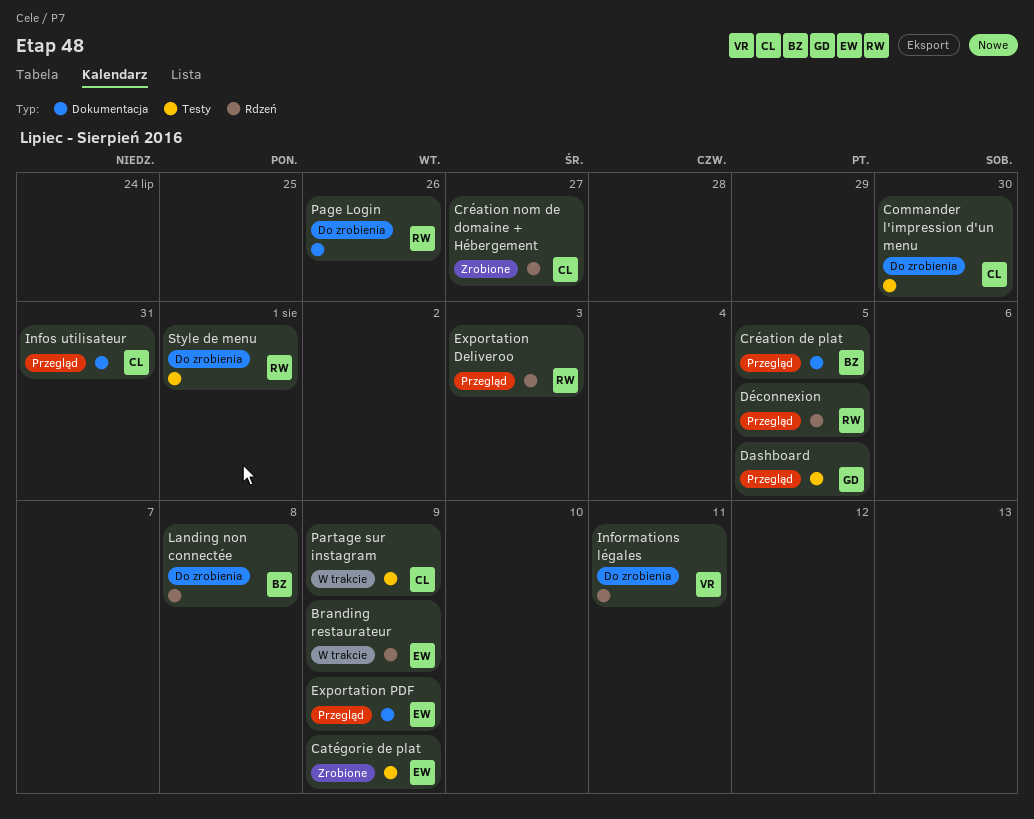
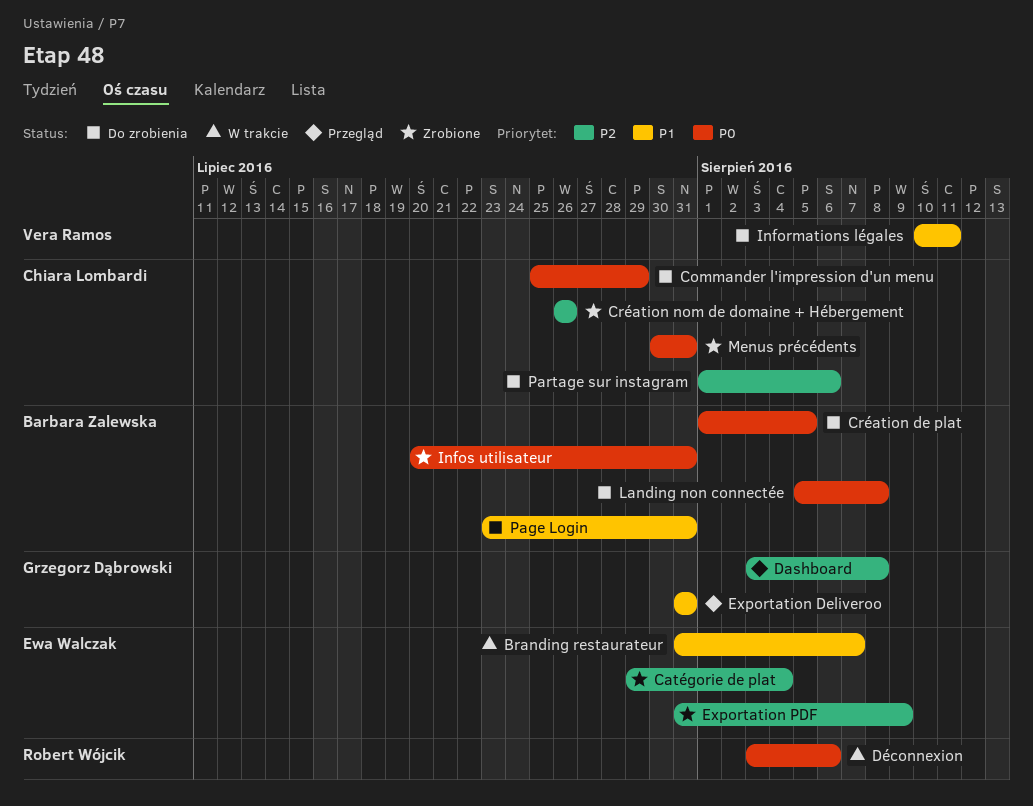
Branding restaurateur, due: Aug 9 -> Aug 7
Catégorie de plat, due: Aug 9 -> Aug 4
Commander l'impression d'un menu, due: Jul 30 -> Jul 29
Création de plat, status: Przegląd -> Do zrobienia
Création nom de domaine + Hébergement, due: Jul 27 -> Jul 26
Dashboard, due: Aug 5 -> Aug 8
Déconnexion, status: Przegląd -> W trakcie
Déconnexion, due: Aug 5 -> Aug 6
Exportation Deliveroo, owner: Robert Wójcik -> Grzegorz Dąbrowski
Exportation Deliveroo, due: Aug 3 -> Jul 31
Exportation PDF, status: Przegląd -> Zrobione
Infos utilisateur, status: Przegląd -> Zrobione
Infos utilisateur, owner: Chiara Lombardi -> Barbara Zalewska
Menus précédents: none -> present
Page Login, owner: Robert Wójcik -> Barbara Zalewska
Page Login, due: Jul 26 -> Jul 31
Partage sur instagram, status: W trakcie -> Do zrobienia
Partage sur instagram, due: Aug 9 -> Aug 6
Style de menu: present -> none

